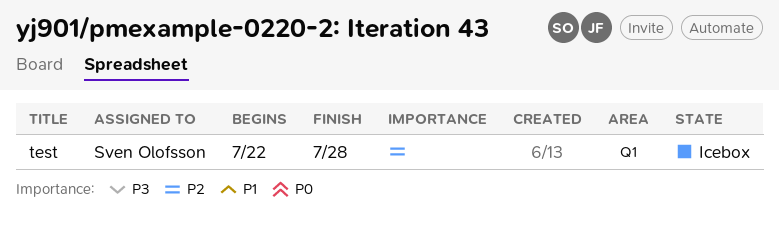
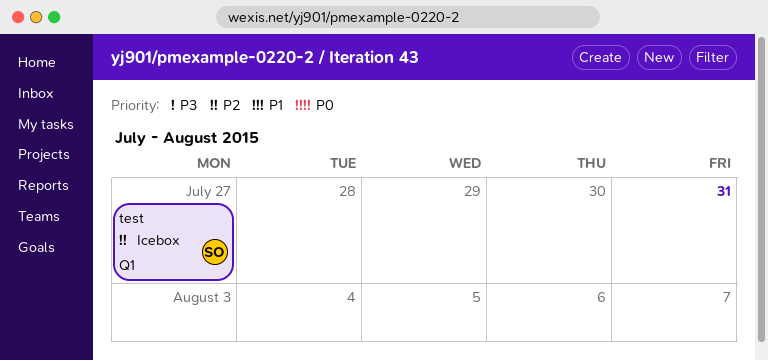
test, due: Jul 28 -> Jul 27

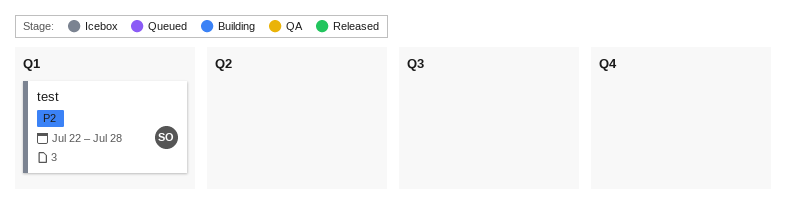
test, due: Jul 27 -> Jul 28

